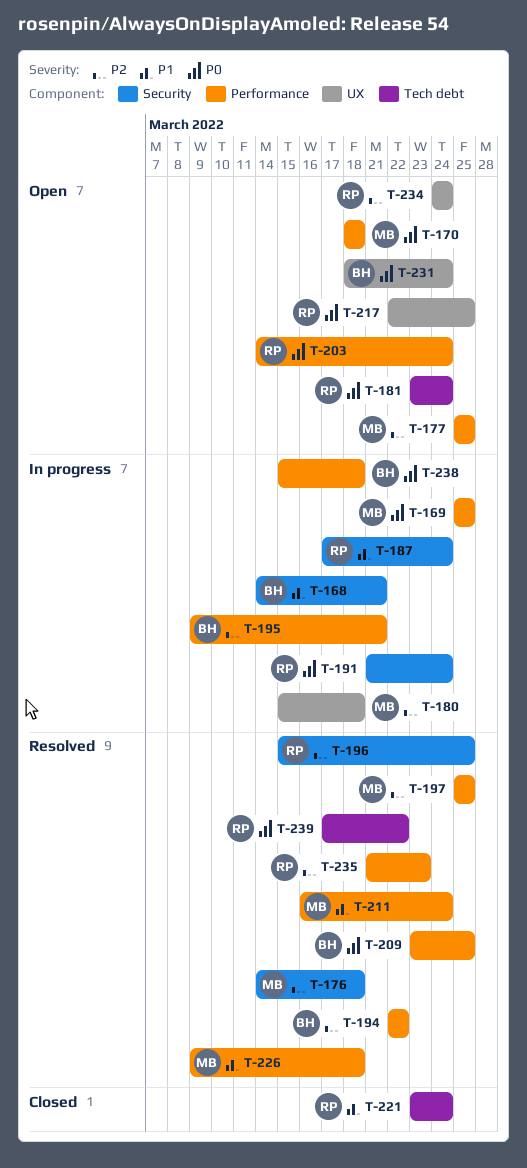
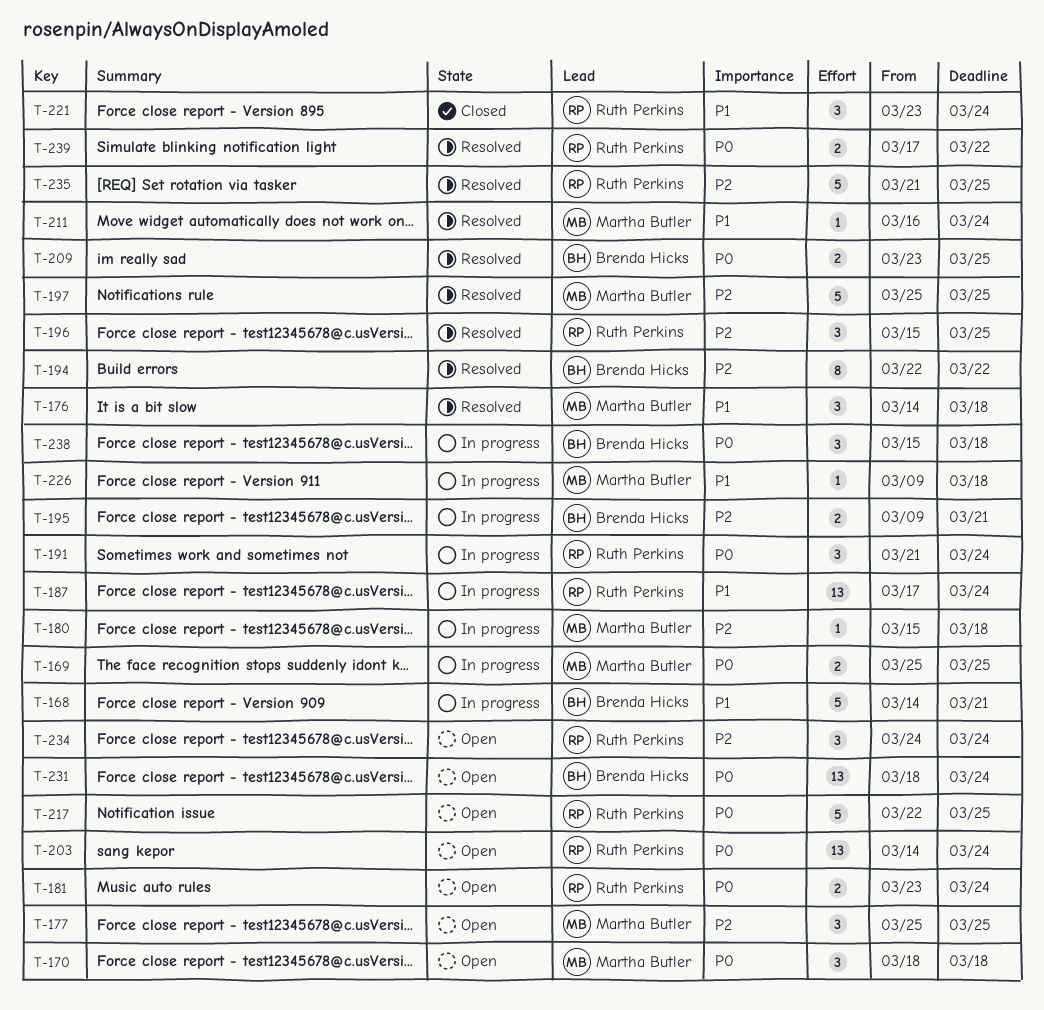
T-176, priority: P2 -> P1
T-226, status: Resolved -> In progress
T-235, due: Mar 23 -> Mar 25

